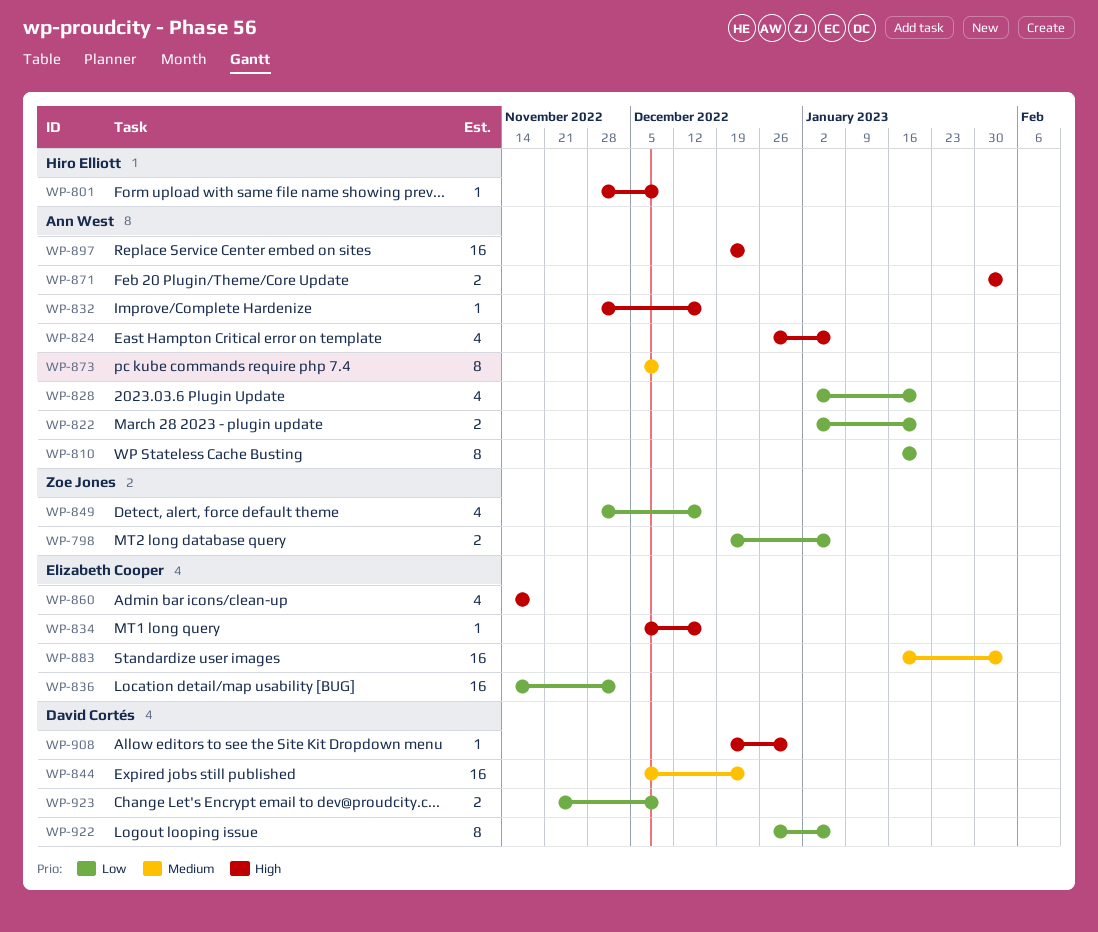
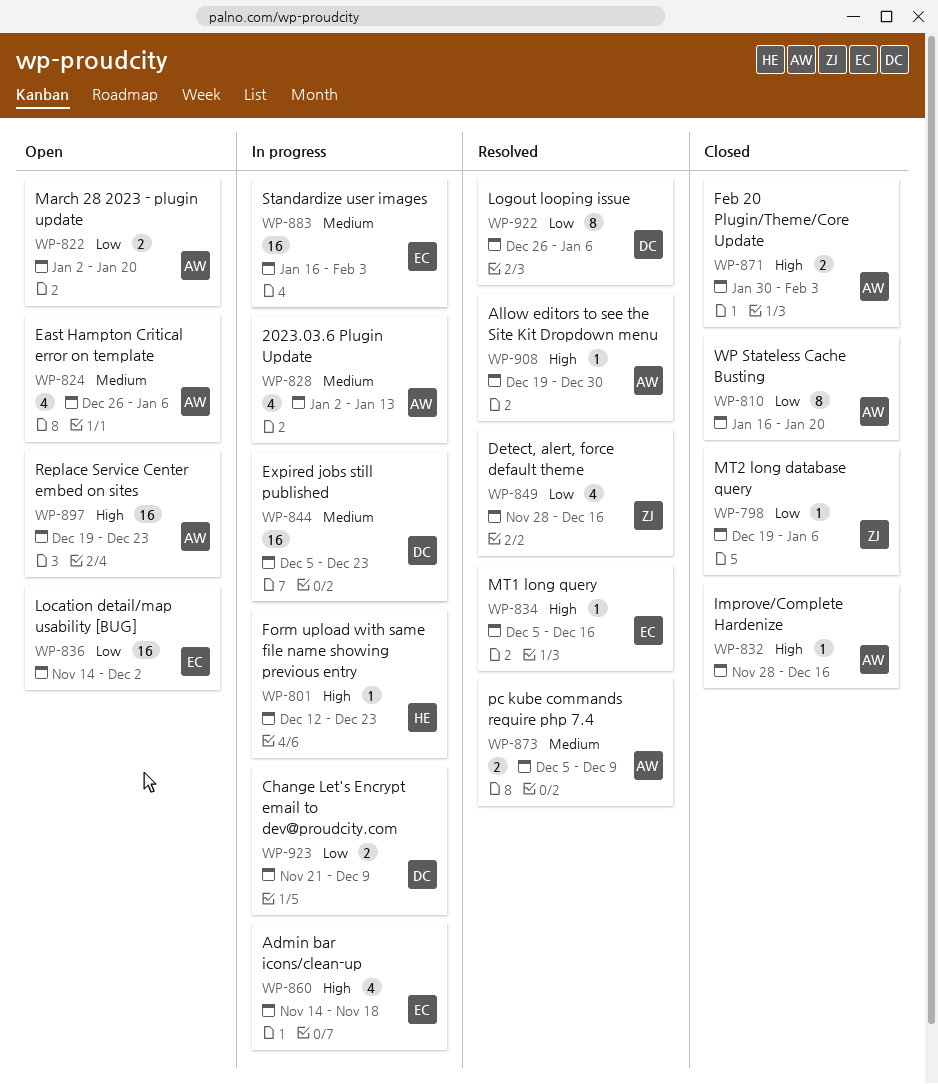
WP-798, estimate: 2 -> 1
WP-801, start: Nov 28 -> Dec 12
WP-801, due: Dec 9 -> Dec 23
WP-824, priority: High -> Medium
WP-828, priority: Low -> Medium
WP-828, due: Jan 20 -> Jan 13
WP-873, estimate: 8 -> 2
WP-908, owner: David Cortés -> Ann West

